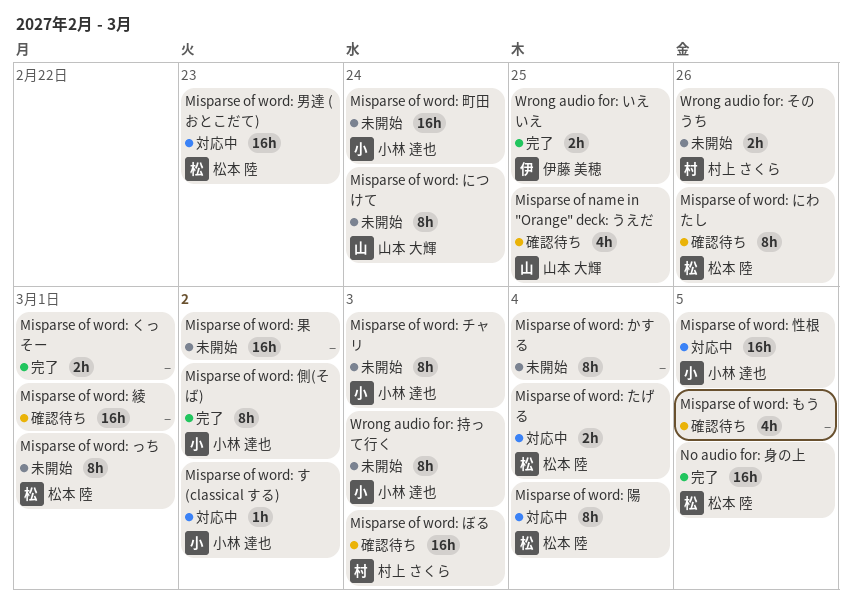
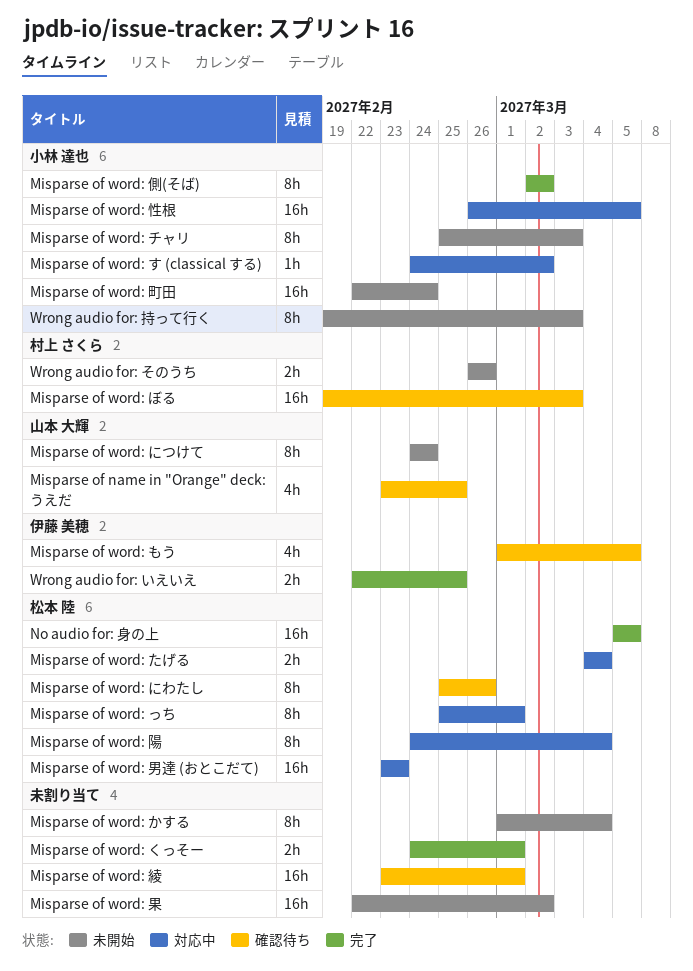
Misparse of word: っち, status: 未開始 -> 対応中
Misparse of word: もう, owner: none -> 伊藤 美穂

